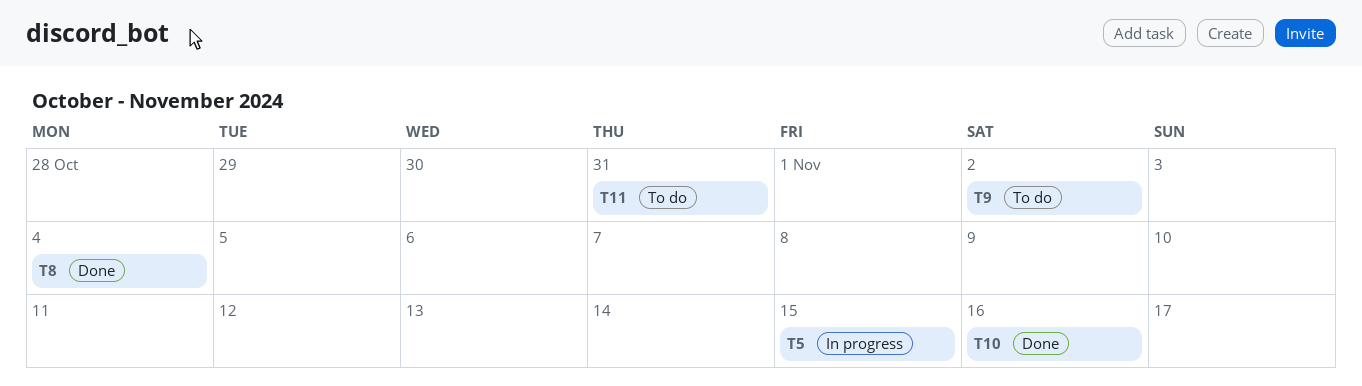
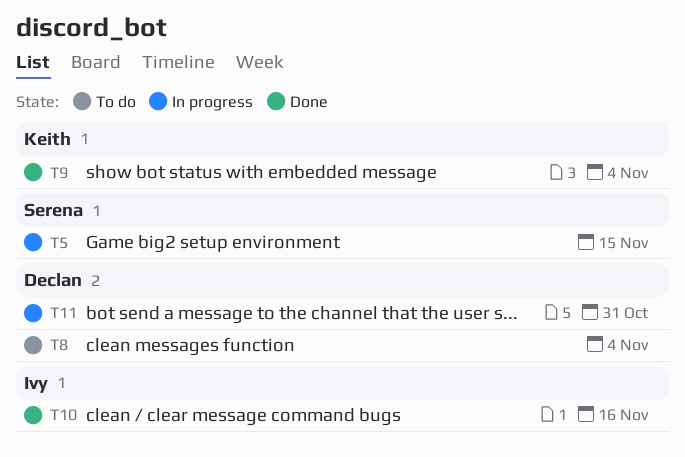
T8, status: Done -> To do
T9, status: To do -> Done
T9, due: Nov 2 -> Nov 4
T11, status: To do -> In progress

